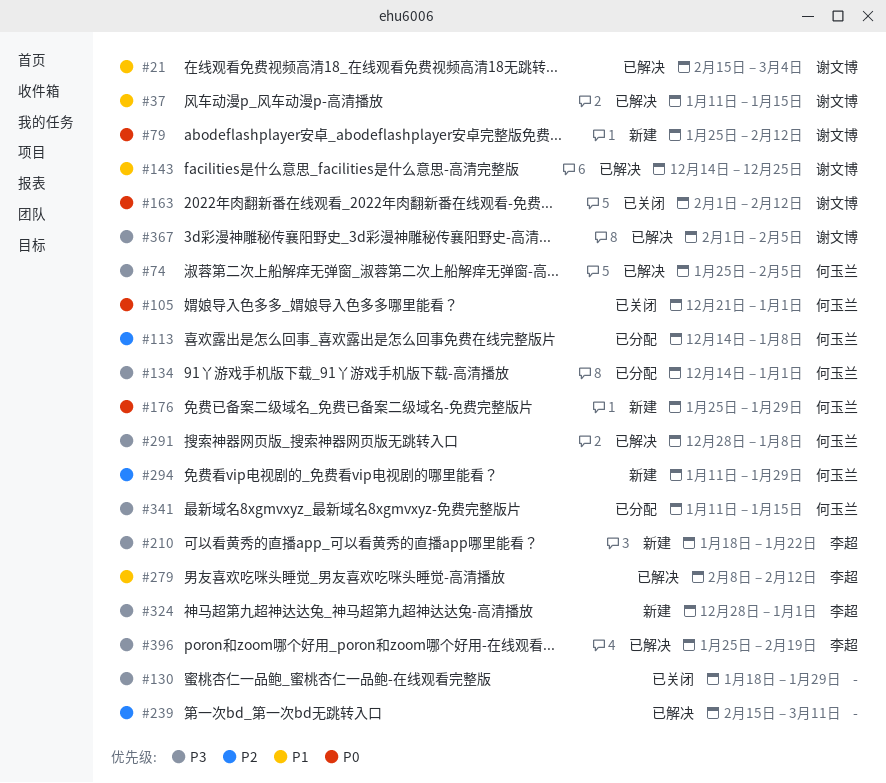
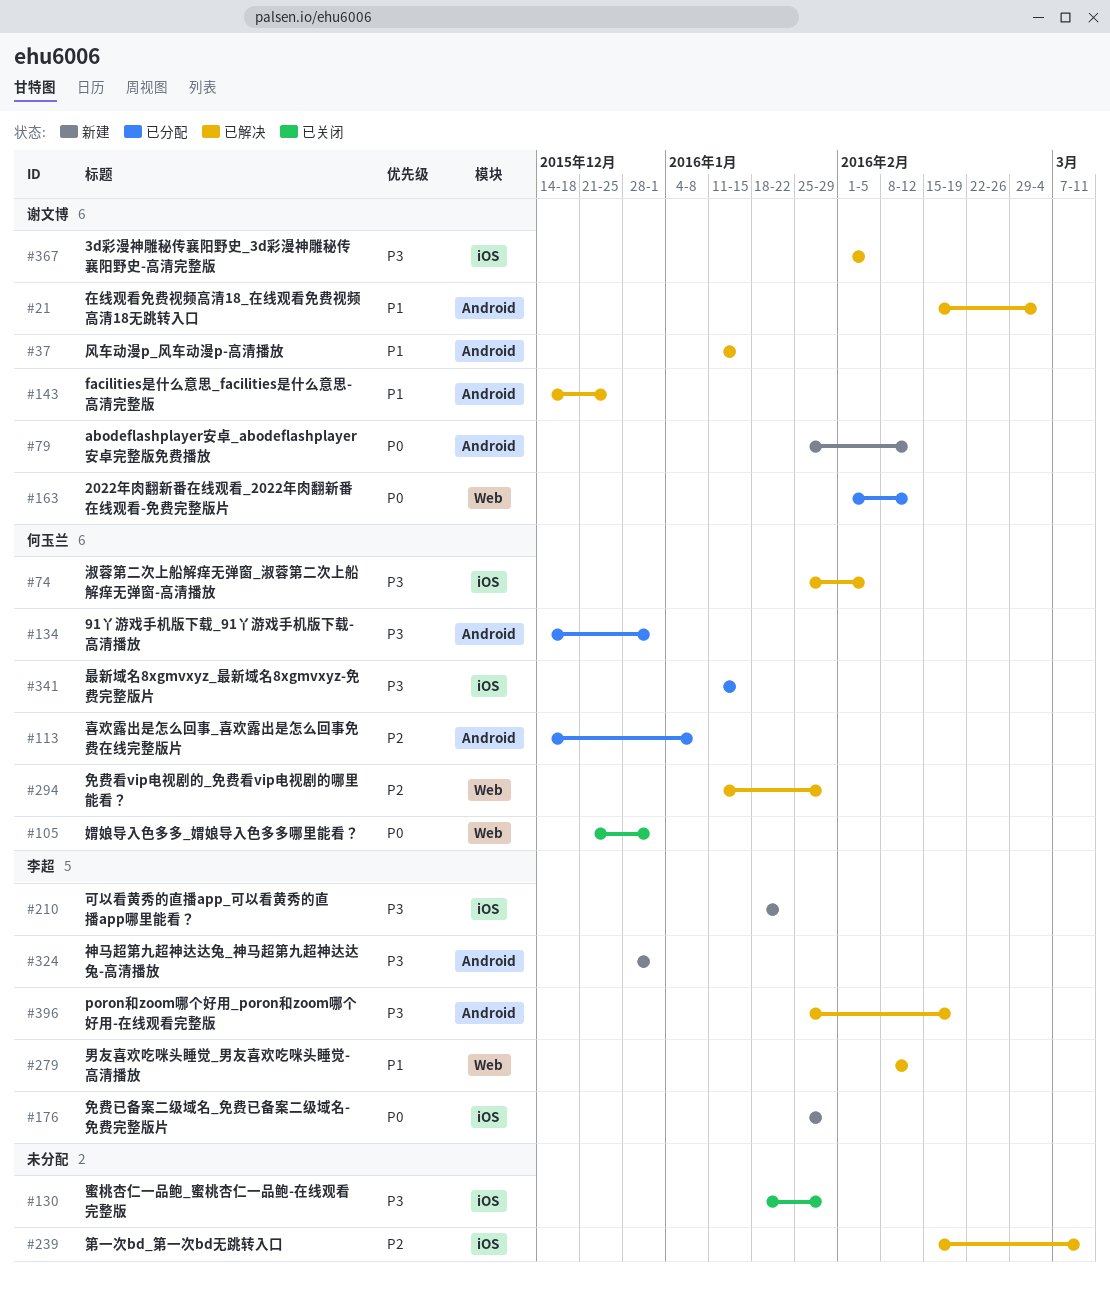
#163, status: 已关闭 -> 已分配
#176, owner: 何玉兰 -> 李超
#291: present -> none
#294, status: 新建 -> 已解决

